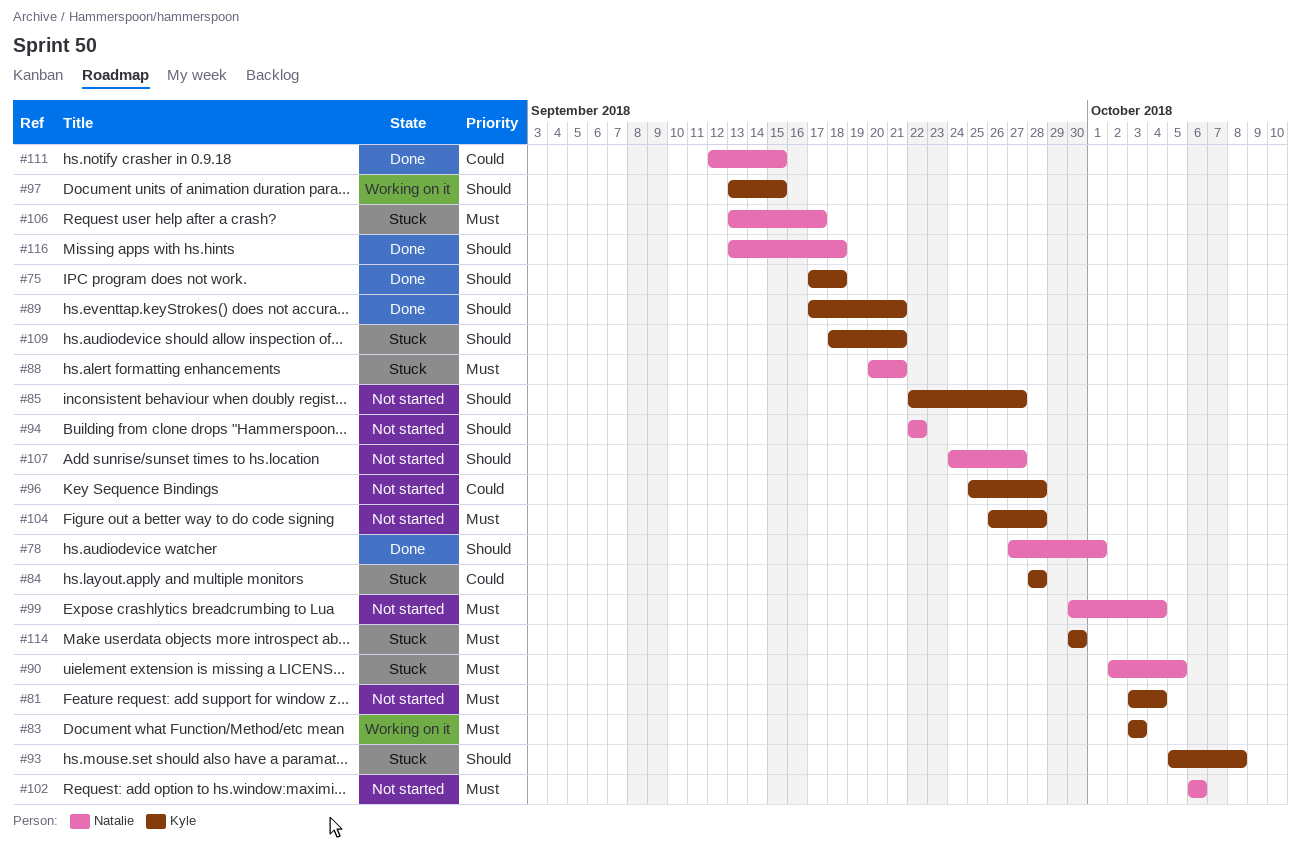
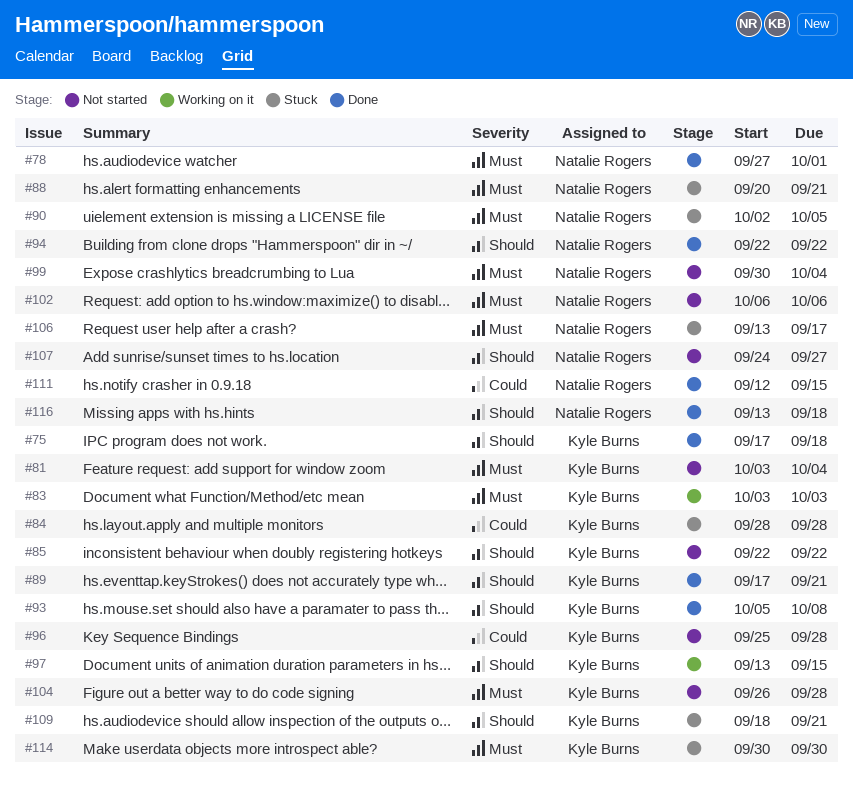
#78, priority: Should -> Must
#85, due: Sep 27 -> Sep 22
#93, status: Stuck -> Done
#94, status: Not started -> Done

